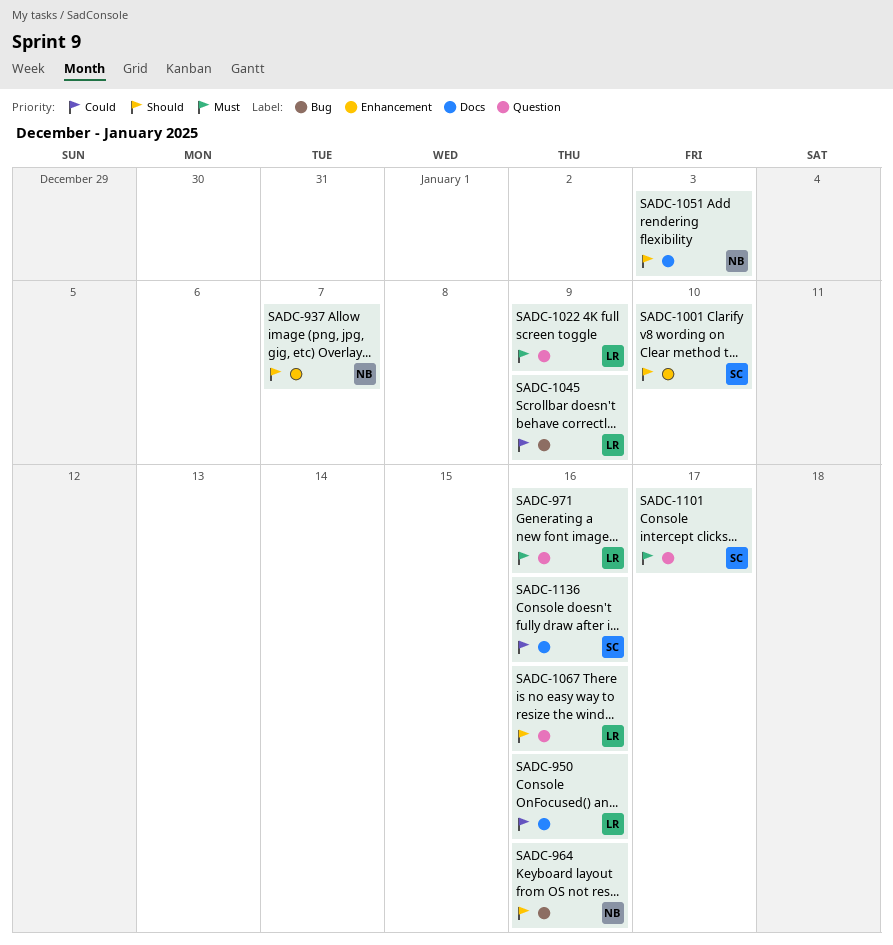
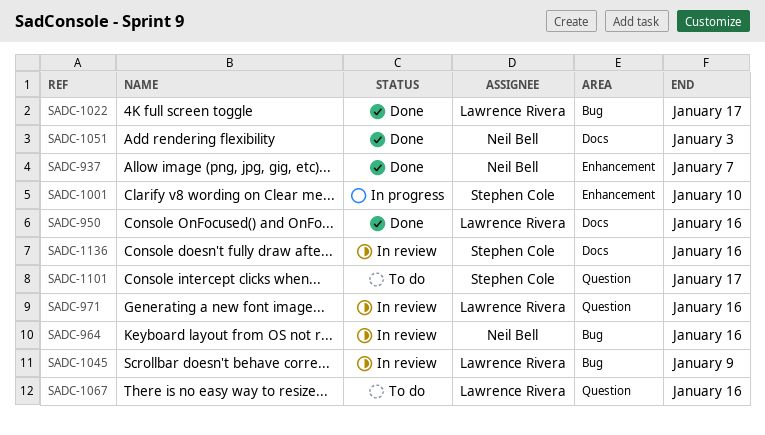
SADC-1022, label: Question -> Bug
SADC-1022, due: Jan 9 -> Jan 17

